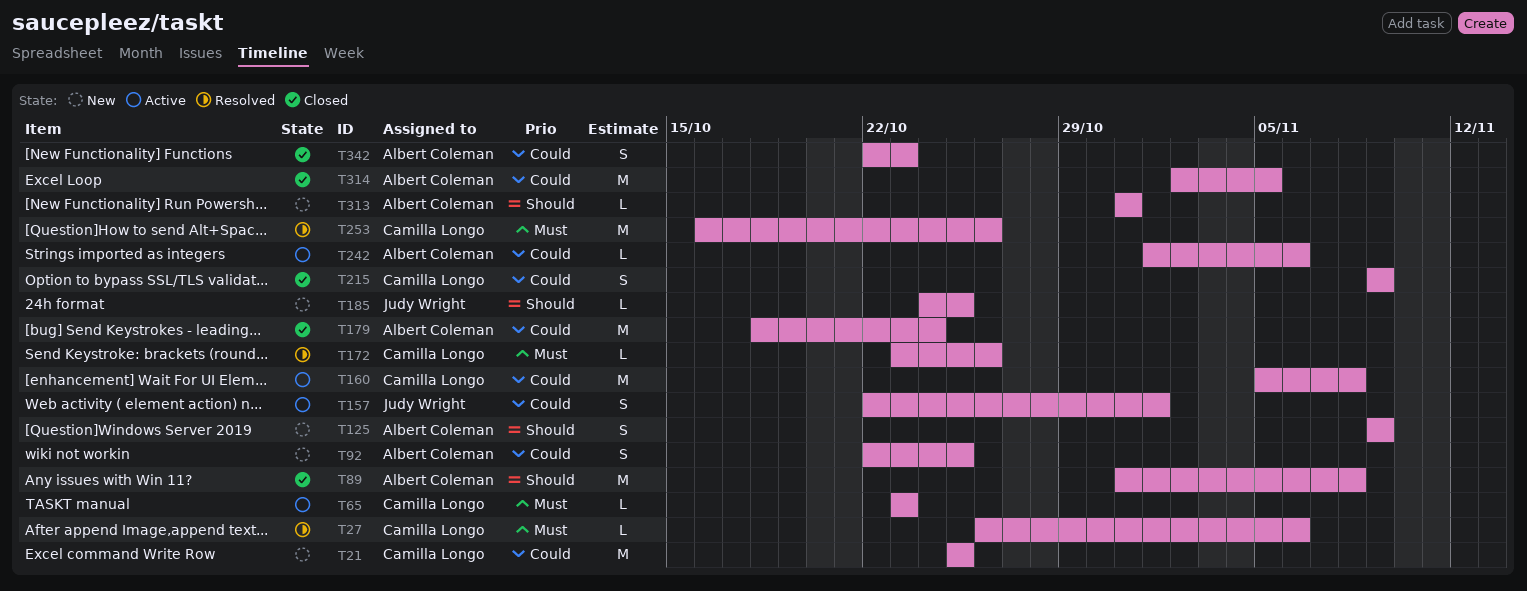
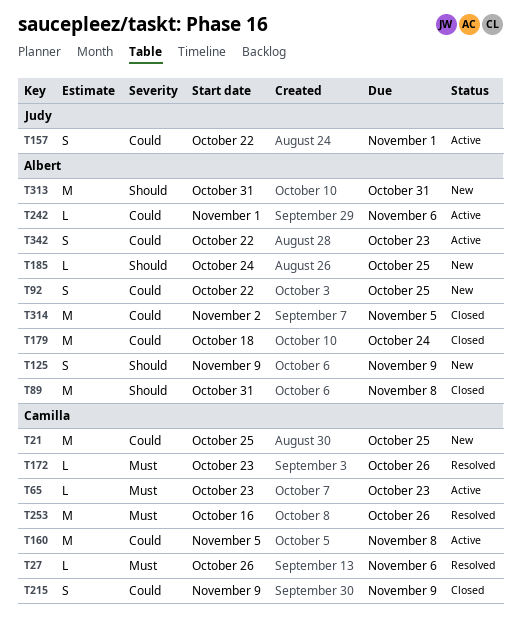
T185, owner: Judy Wright -> Albert Coleman
T313, estimate: L -> M
T342, status: Closed -> Active

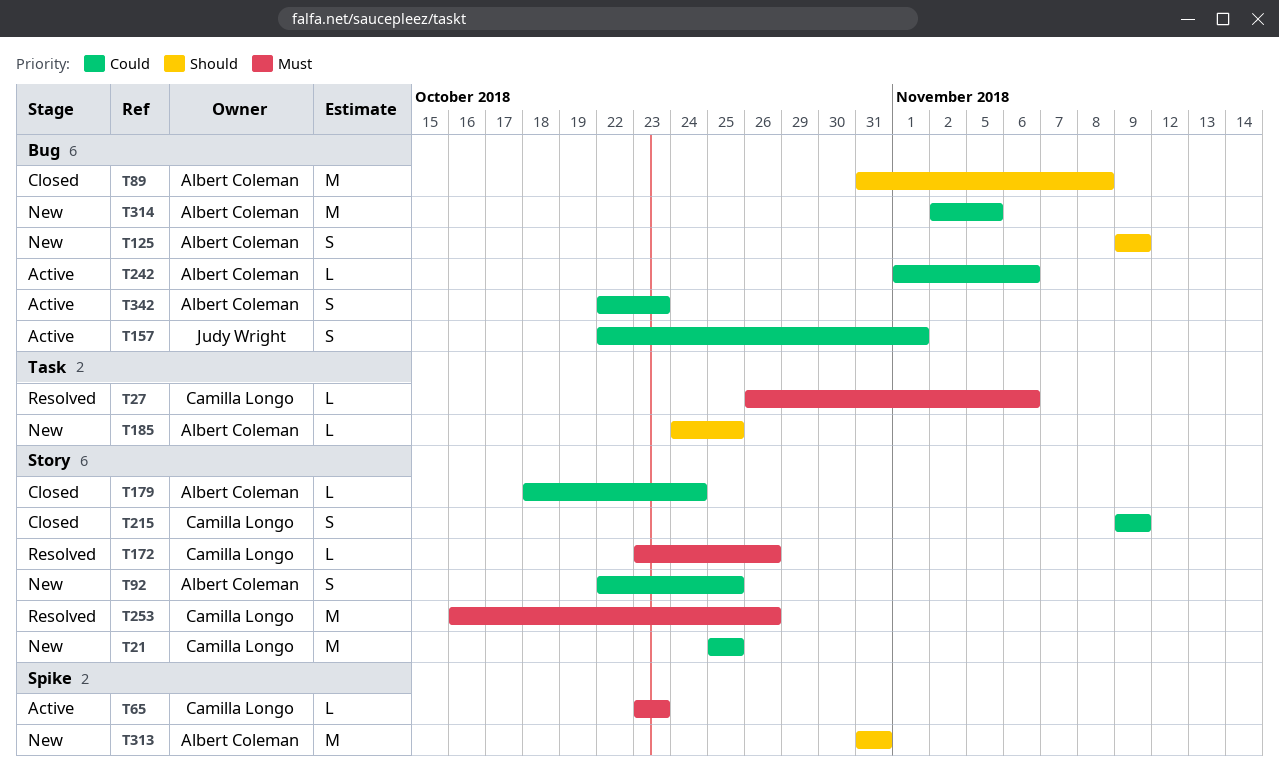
T160: present -> none
T179, estimate: M -> L
T314, status: Closed -> New

